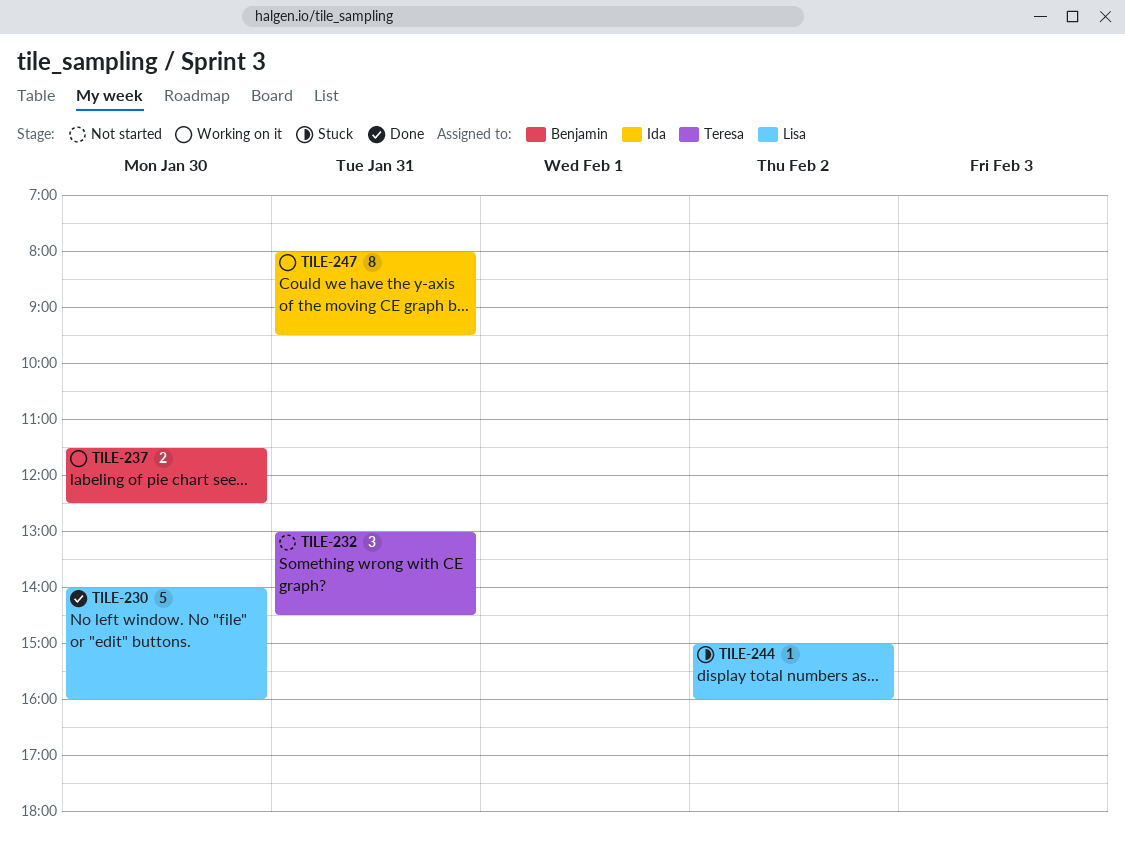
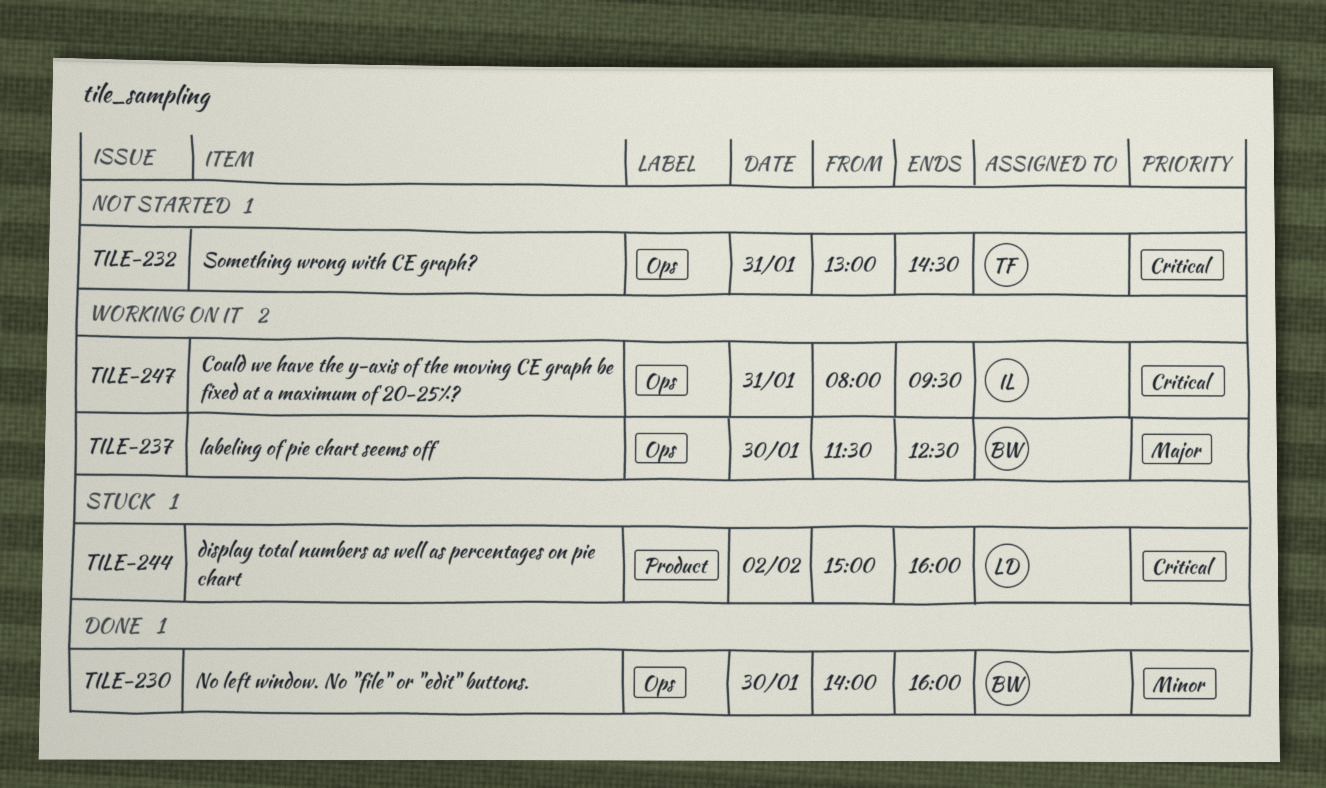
TILE-230, owner: Lisa -> Benjamin

